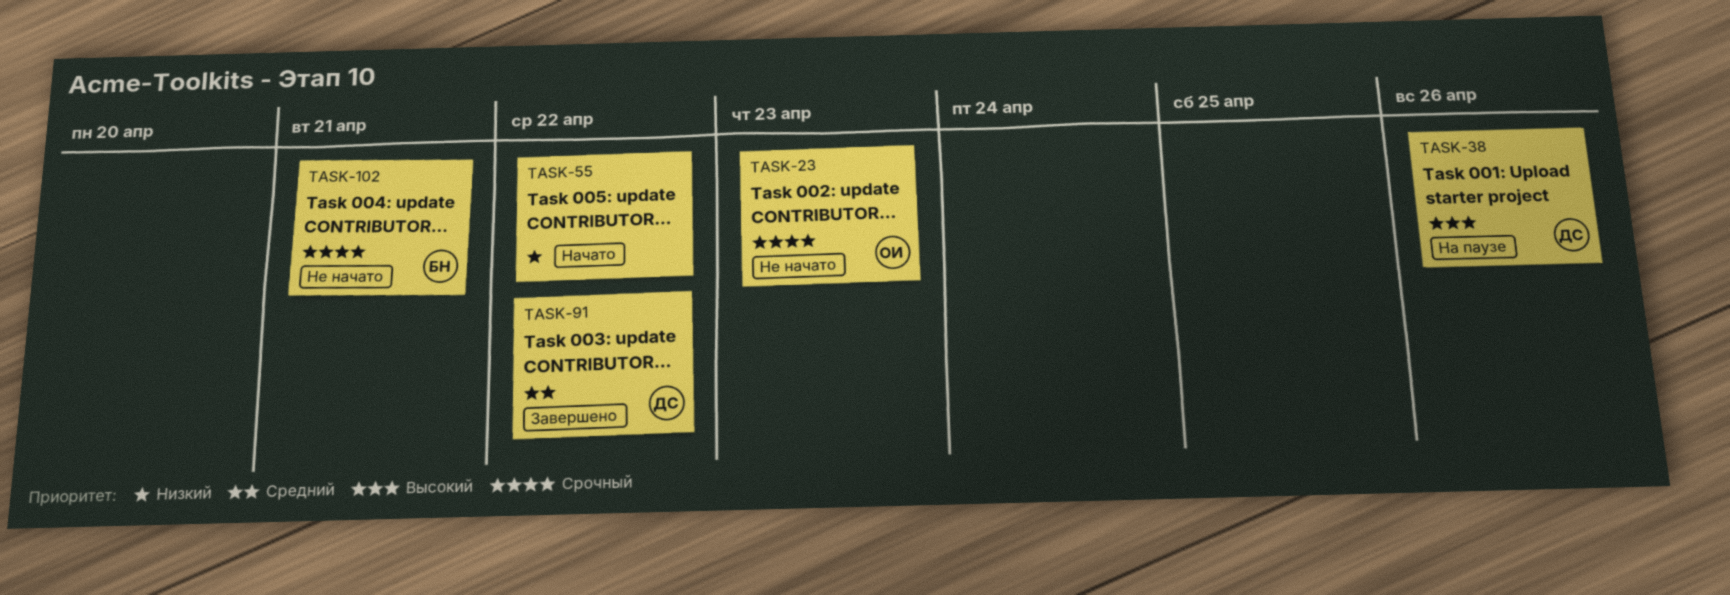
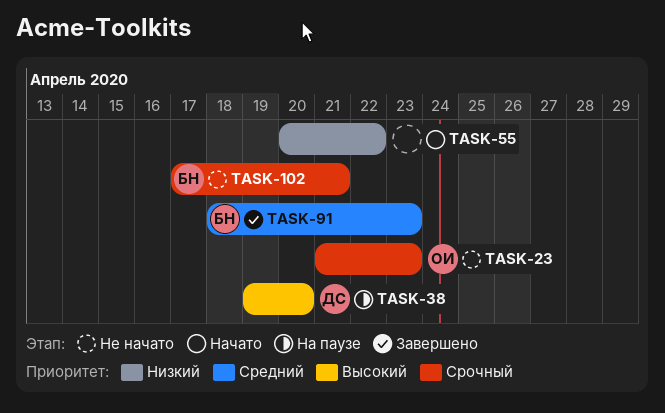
TASK-38, due: Apr 26 -> Apr 20
TASK-91, owner: ДС -> БН
TASK-91, due: Apr 22 -> Apr 23

